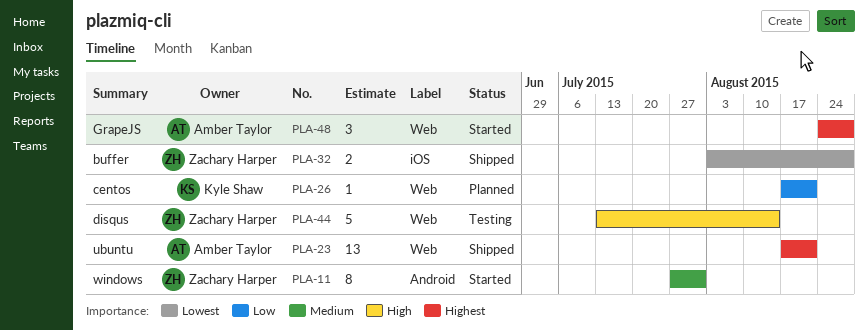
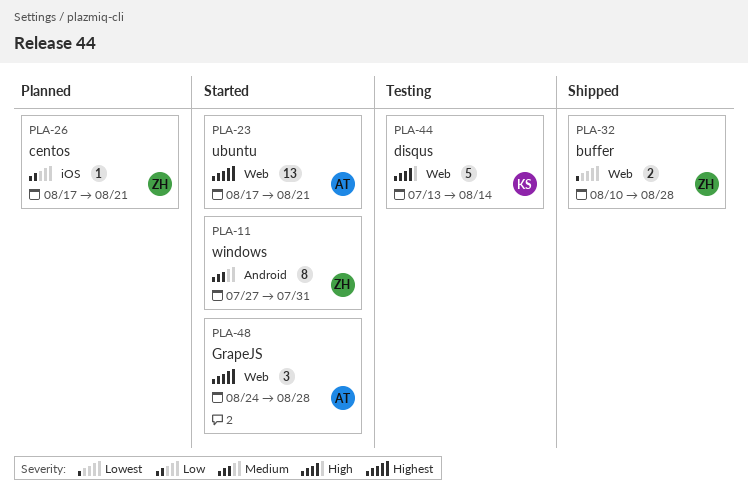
PLA-23, status: Shipped -> Started
PLA-26, owner: Kyle Shaw -> Zachary Harper
PLA-26, label: Web -> iOS
PLA-32, label: iOS -> Web
PLA-32, start: Aug 3 -> Aug 10
PLA-44, owner: Zachary Harper -> Kyle Shaw

